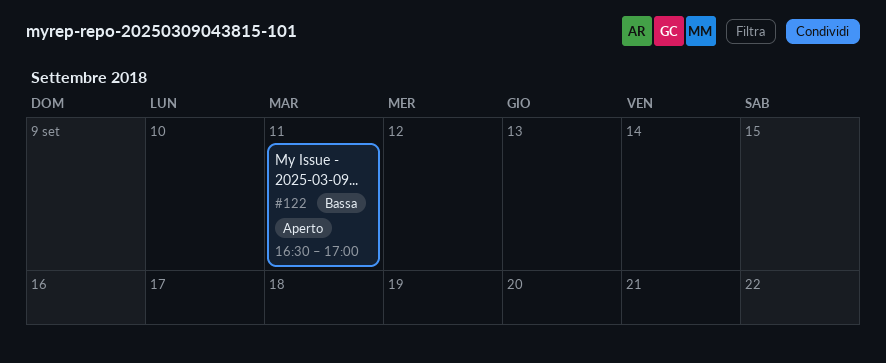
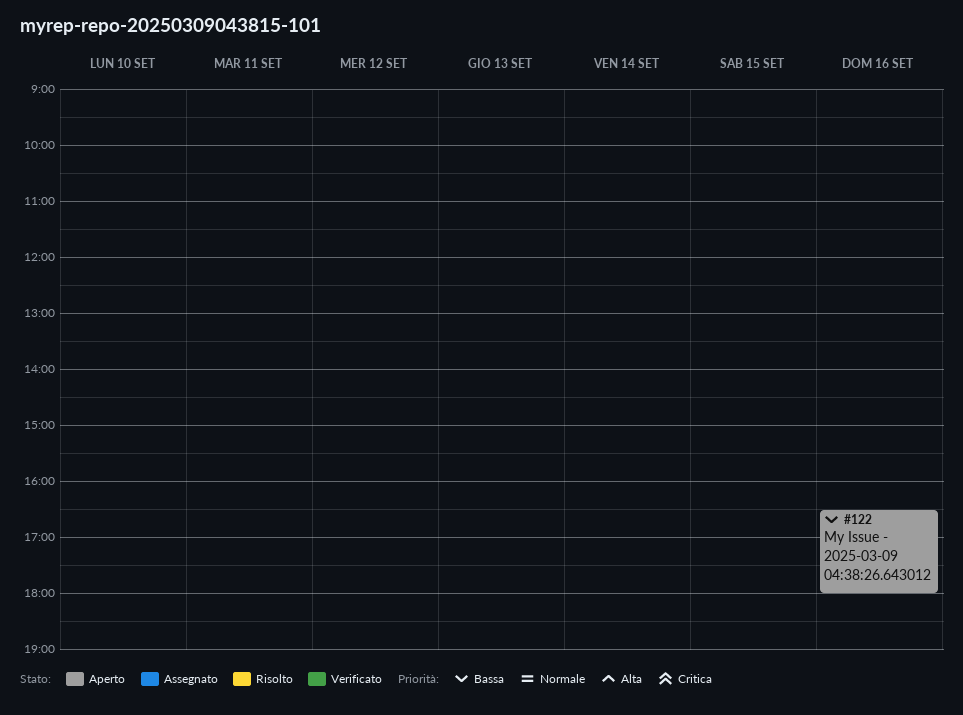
#122, day: Sep 11 -> Sep 16
#122, ends: 17:00 -> 18:00

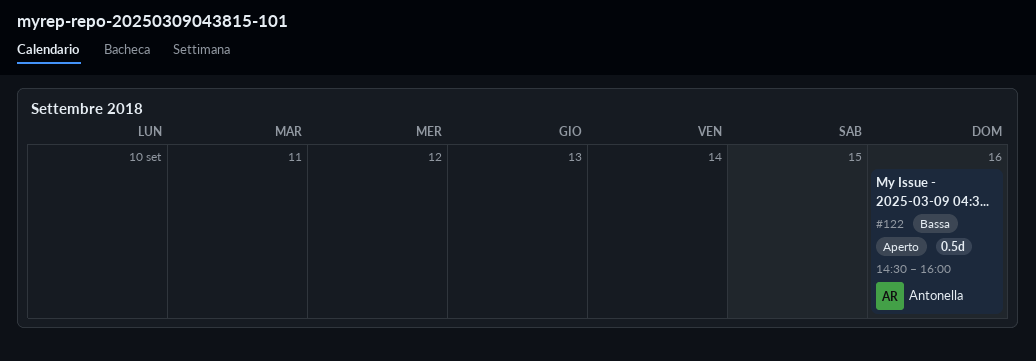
#122, begins: 16:30 -> 14:30
#122, ends: 18:00 -> 16:00

